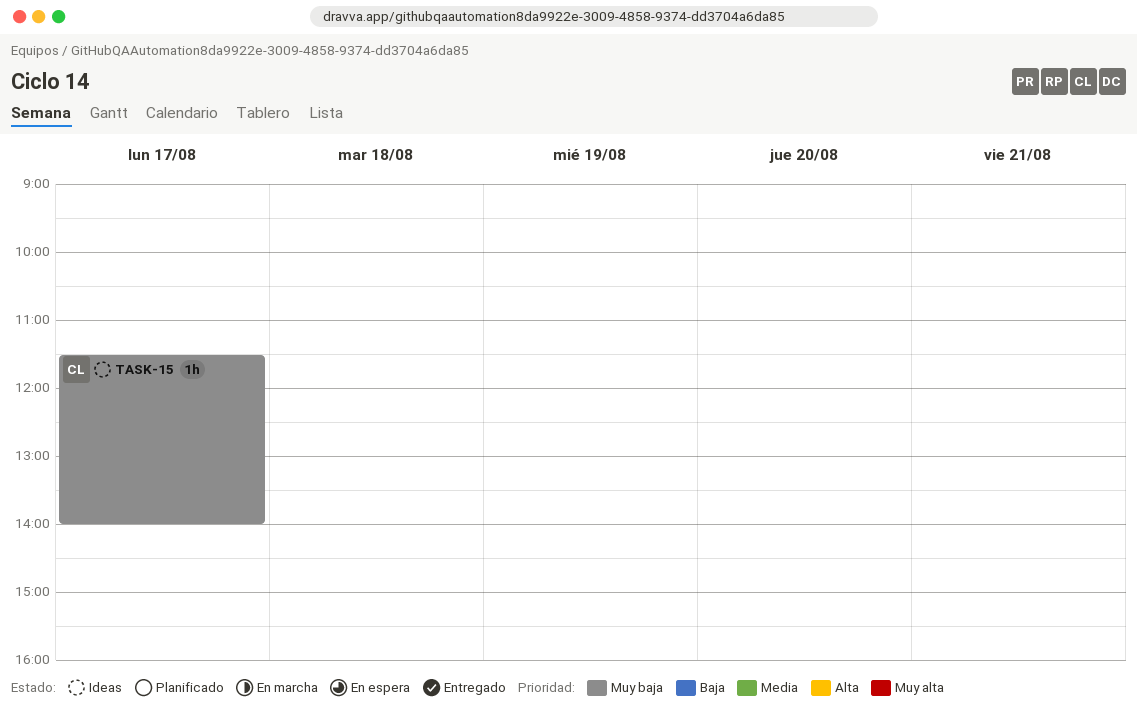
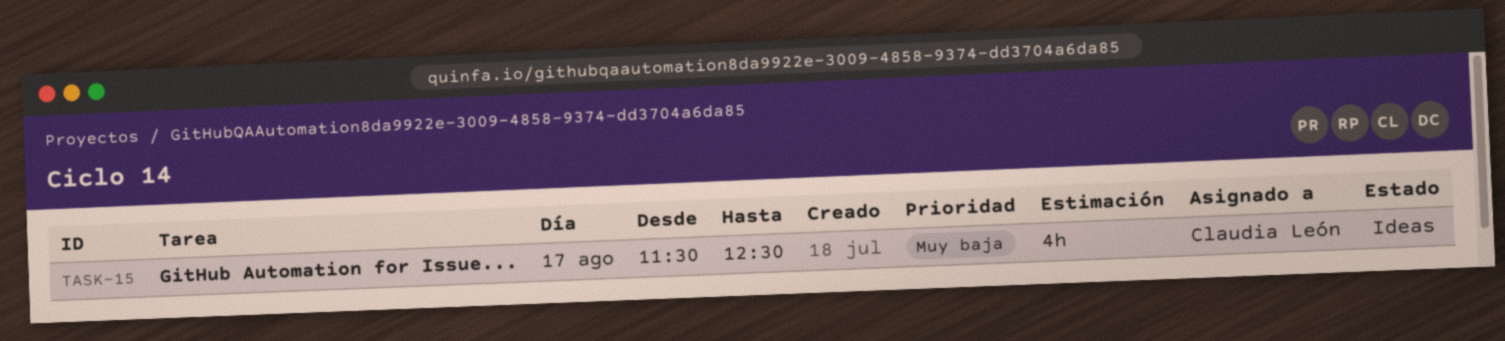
TASK-15, estimate: 1h -> 4h
TASK-15, ends: 14:00 -> 12:30

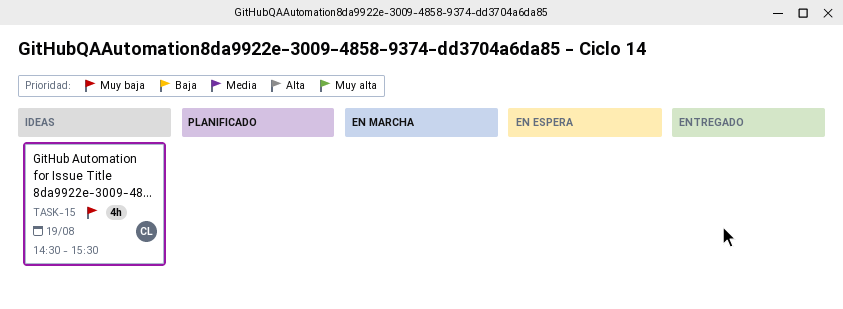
TASK-15, day: Aug 17 -> Aug 19
TASK-15, begins: 11:30 -> 14:30
TASK-15, ends: 12:30 -> 15:30

